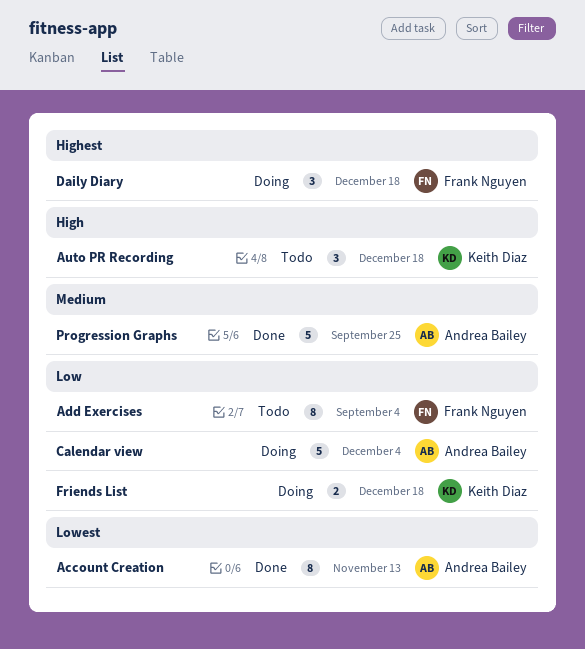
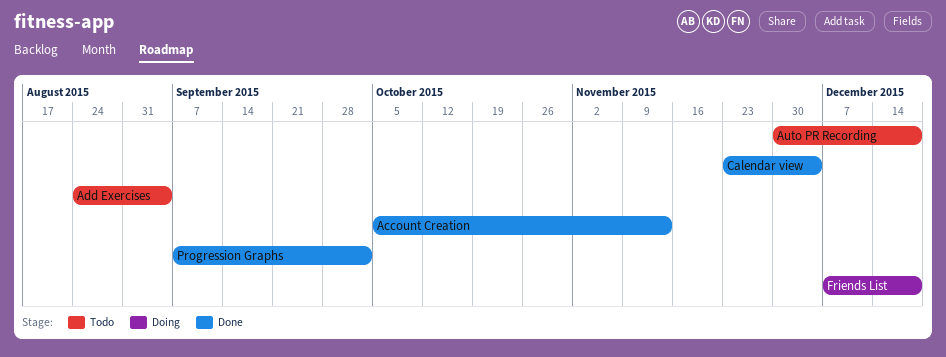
Calendar view, status: Doing -> Done
Daily Diary: present -> none
Progression Graphs, due: Sep 25 -> Oct 2

